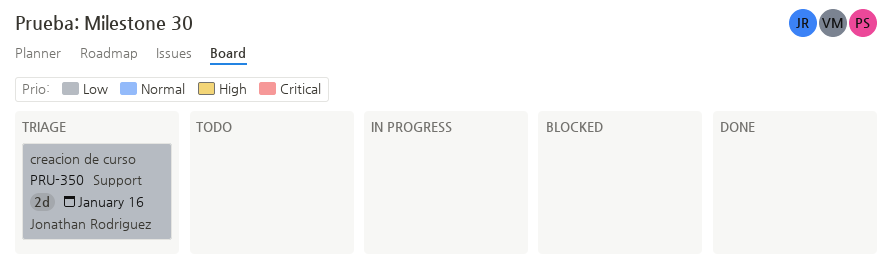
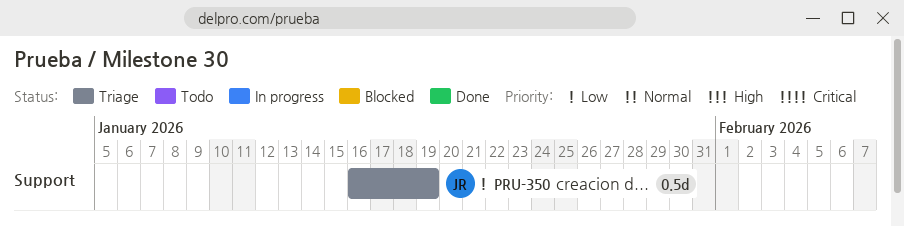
PRU-350, estimate: 2d -> 0.5d
PRU-350, due: Jan 16 -> Jan 19

